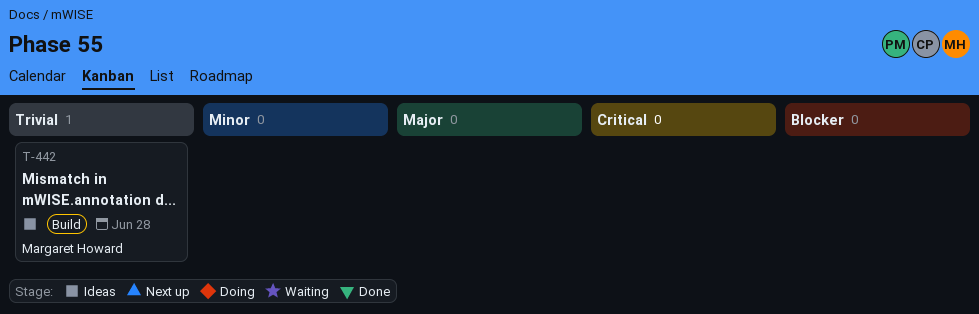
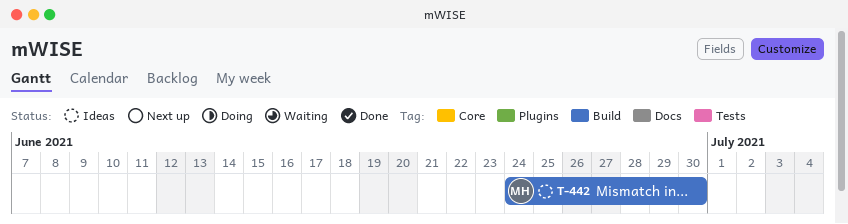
T-442, due: Jun 28 -> Jun 30

